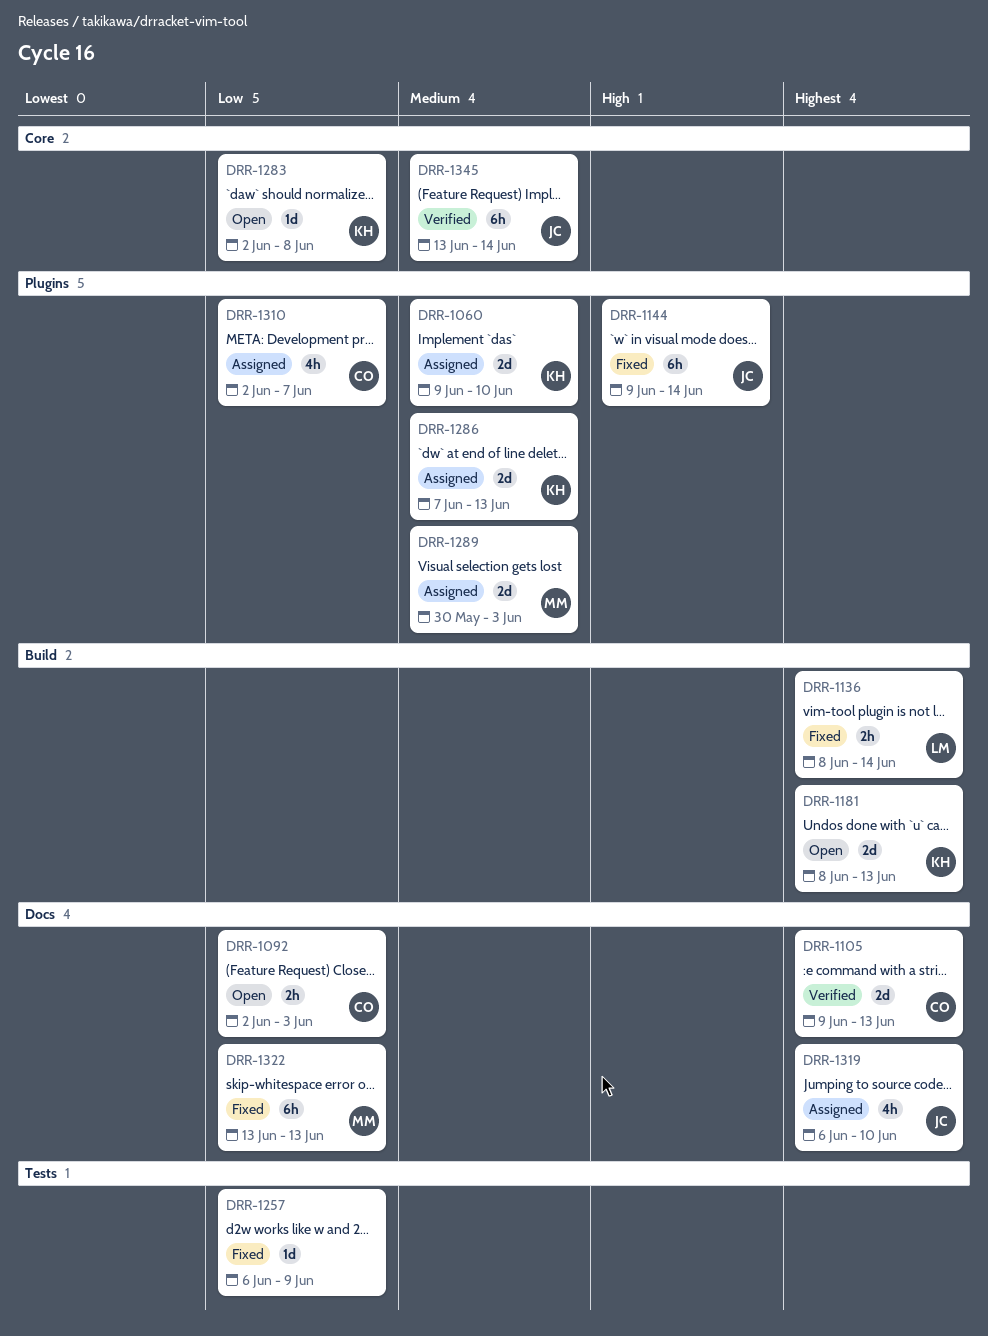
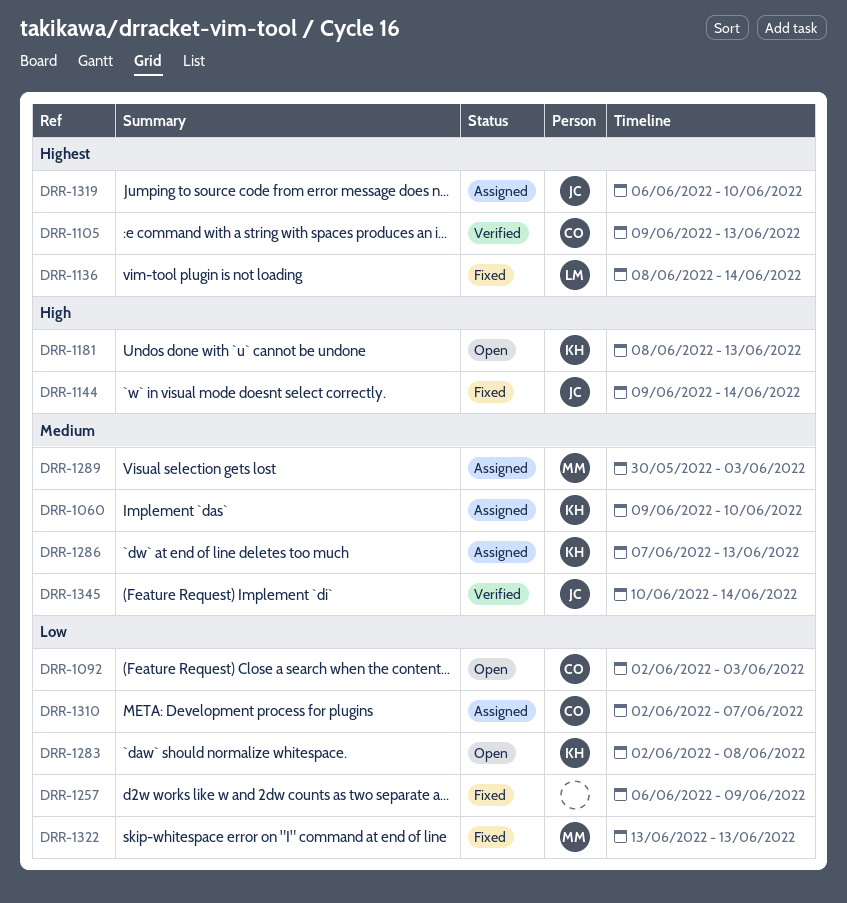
DRR-1181, priority: Highest -> High
DRR-1345, start: Jun 13 -> Jun 10

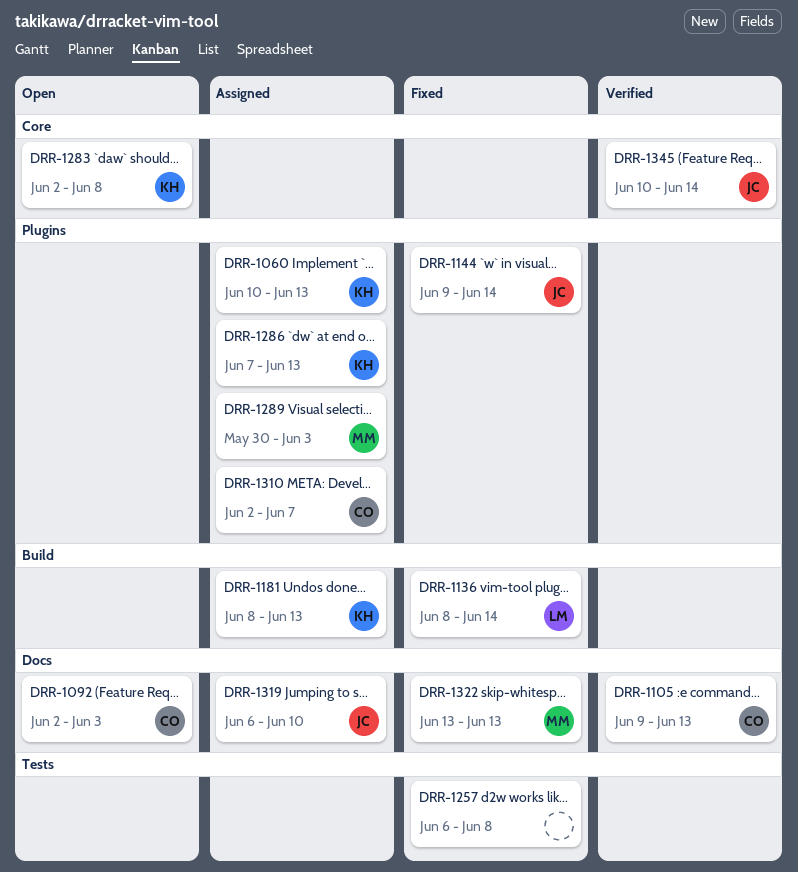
DRR-1060, start: Jun 9 -> Jun 10
DRR-1060, due: Jun 10 -> Jun 13
DRR-1181, status: Open -> Assigned
DRR-1257, due: Jun 9 -> Jun 8

